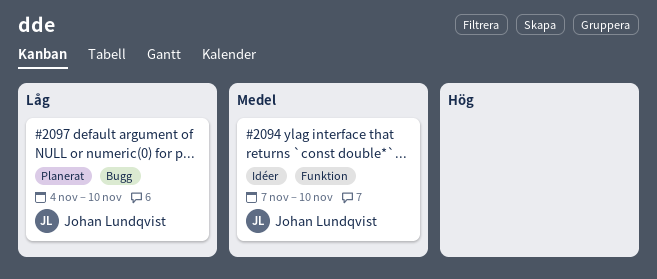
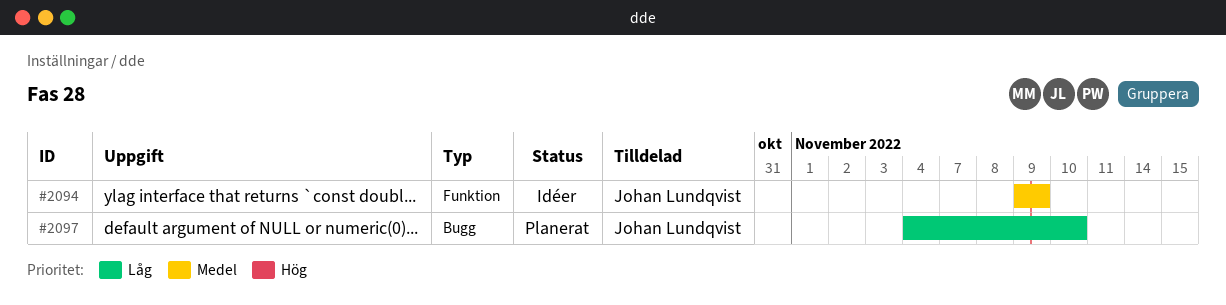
#2094, start: Nov 7 -> Nov 9
#2094, due: Nov 10 -> Nov 9

